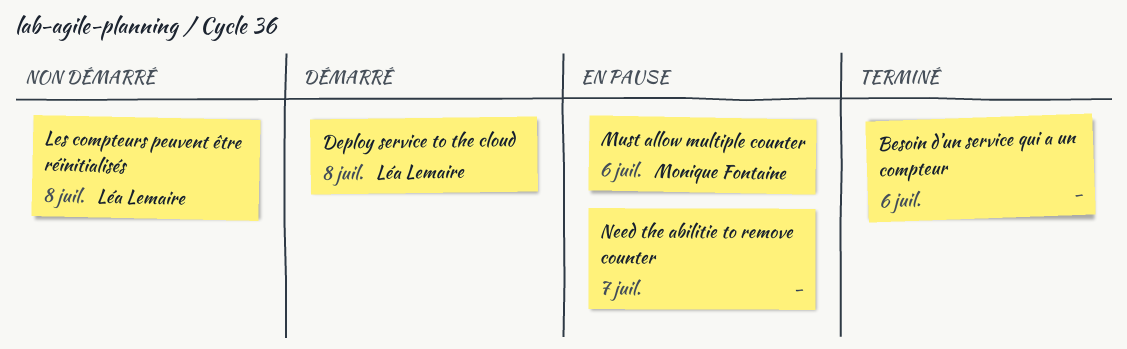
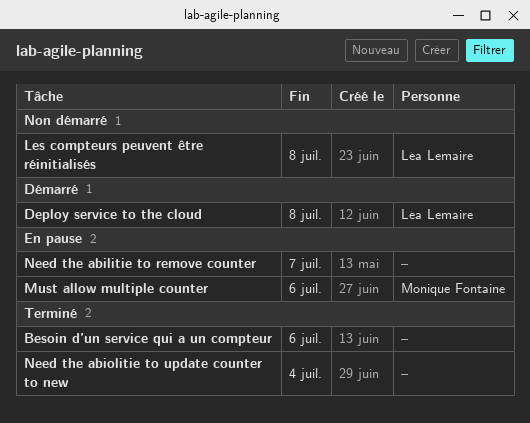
Need the abiolitie to update counter to new: none -> present

